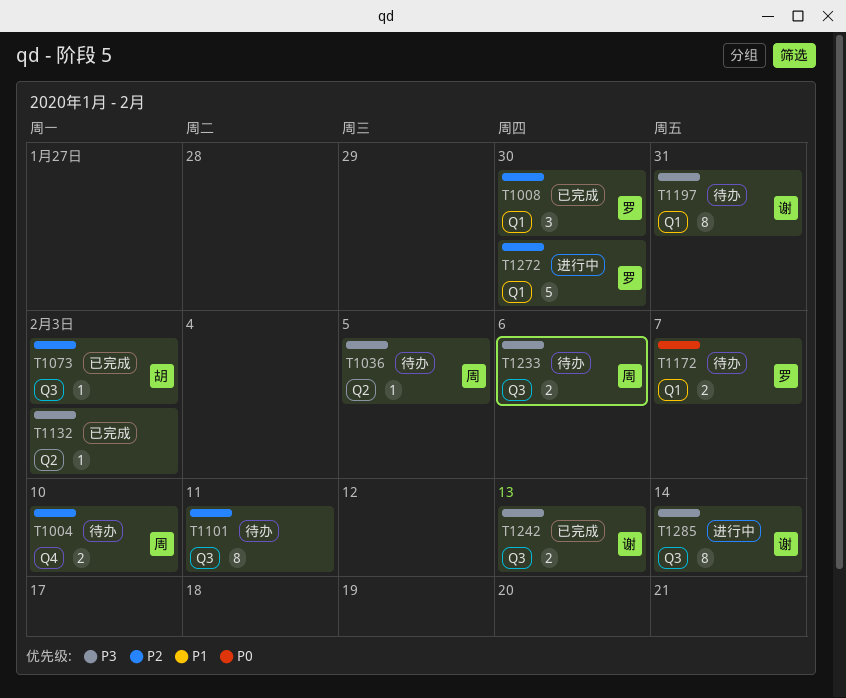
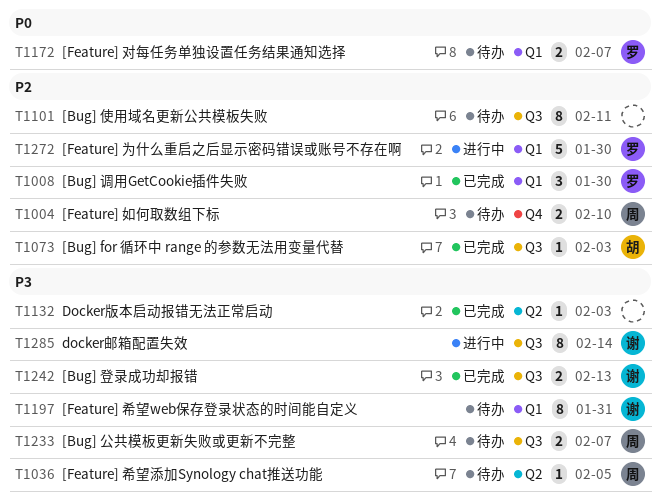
T1233, due: Feb 6 -> Feb 7

